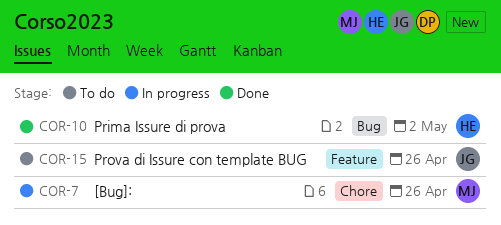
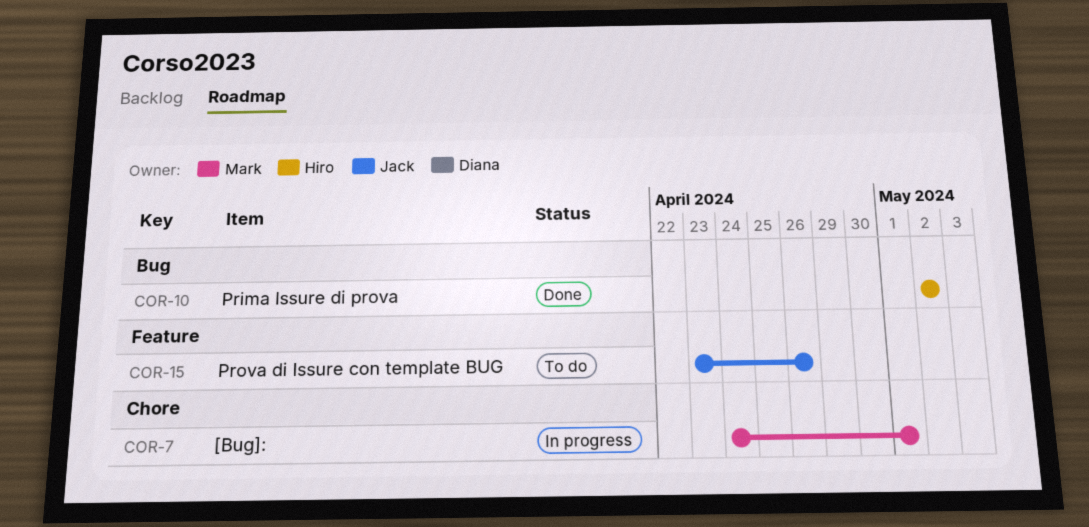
COR-7, due: Apr 26 -> May 1

